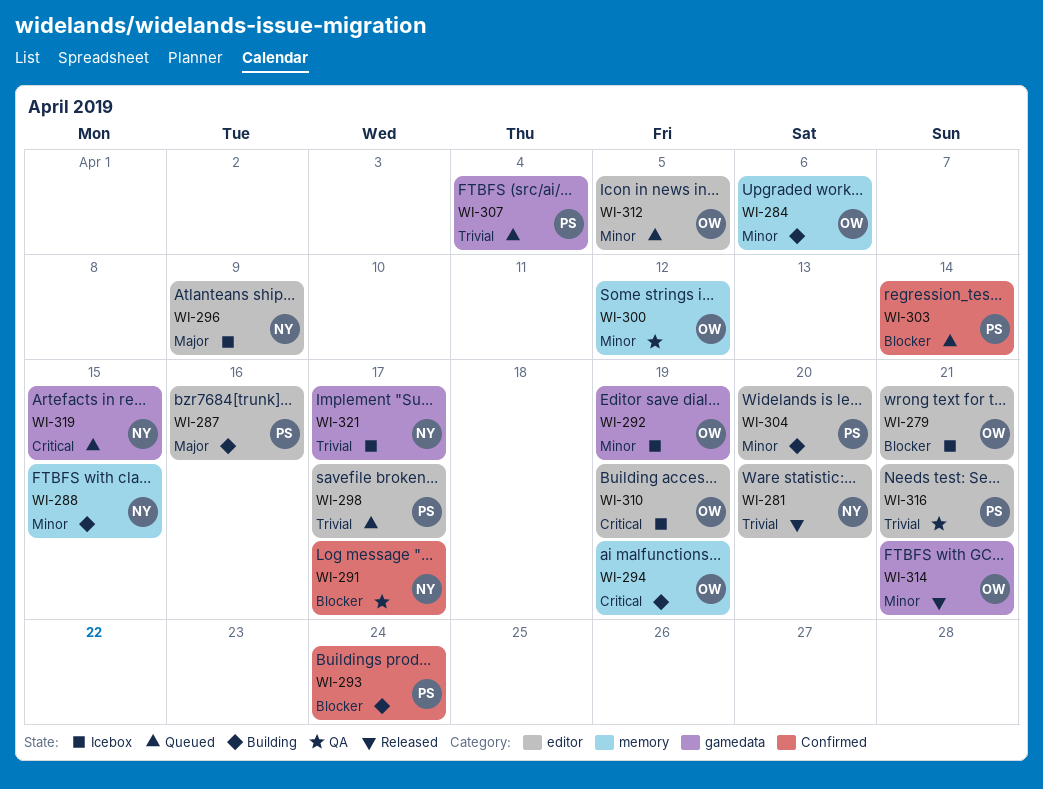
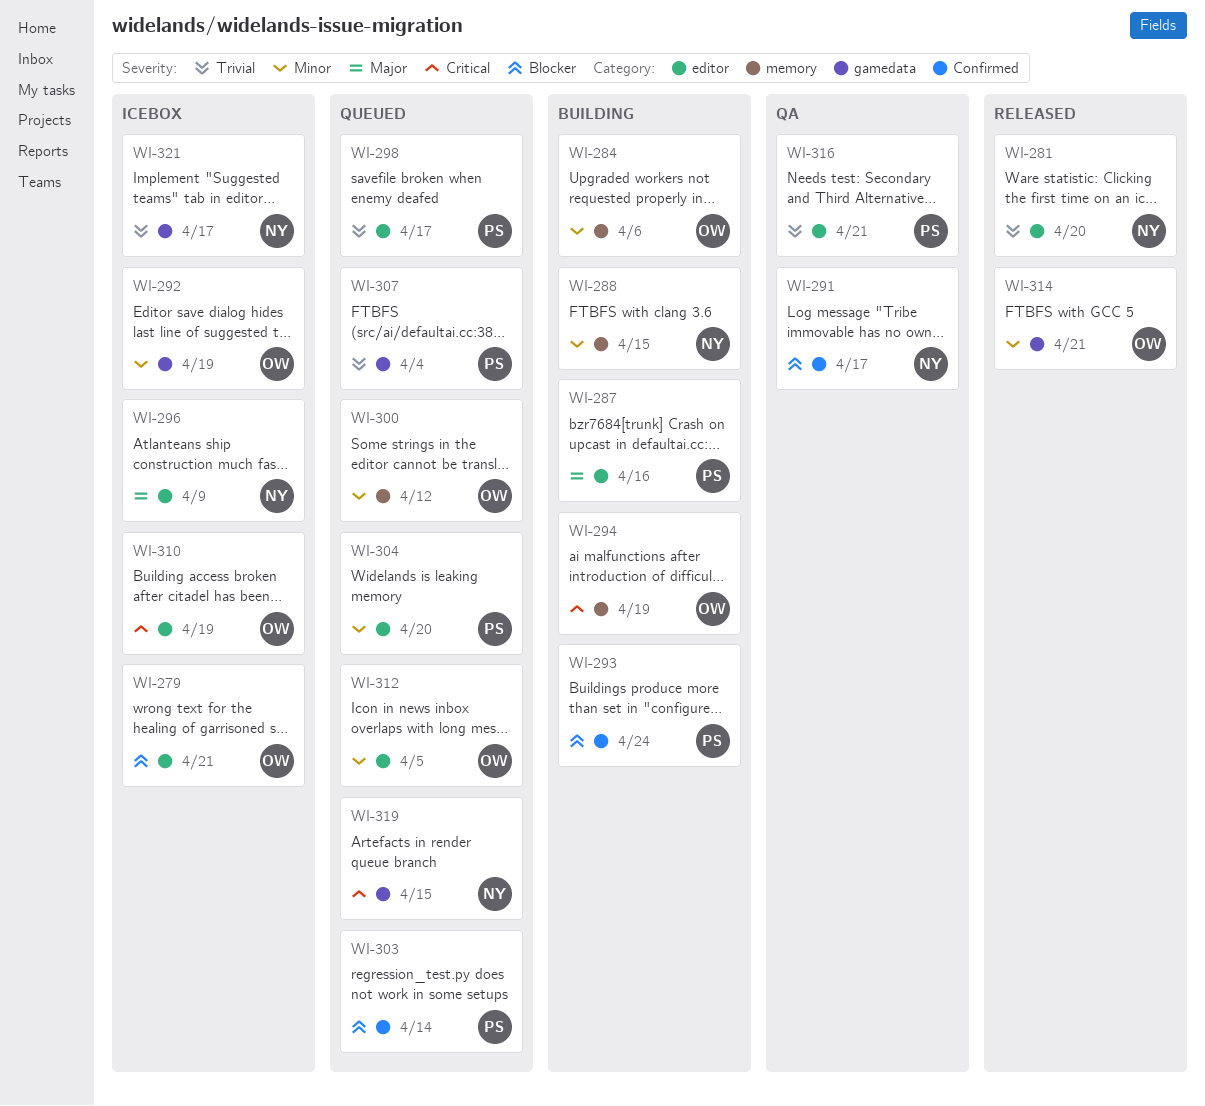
WI-300, status: QA -> Queued
WI-304, status: Building -> Queued

